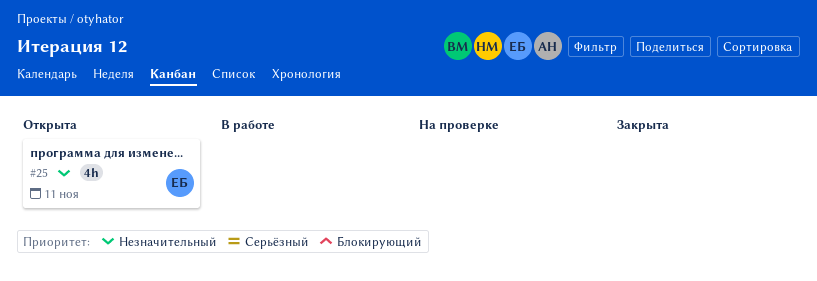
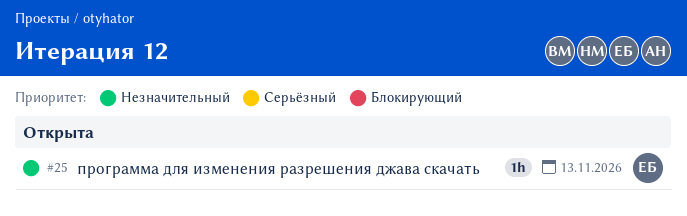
#25, estimate: 4h -> 1h
#25, due: Nov 11 -> Nov 13

